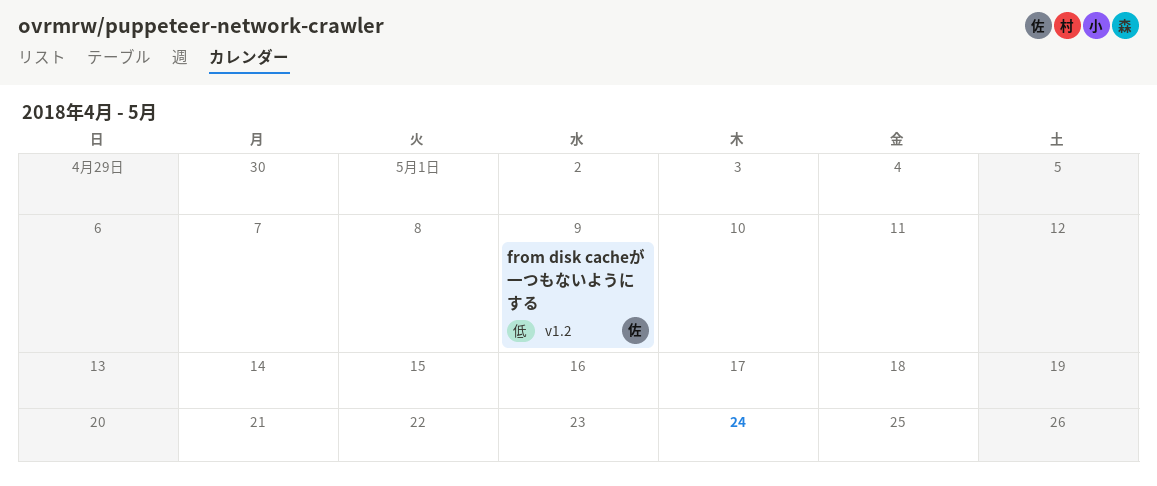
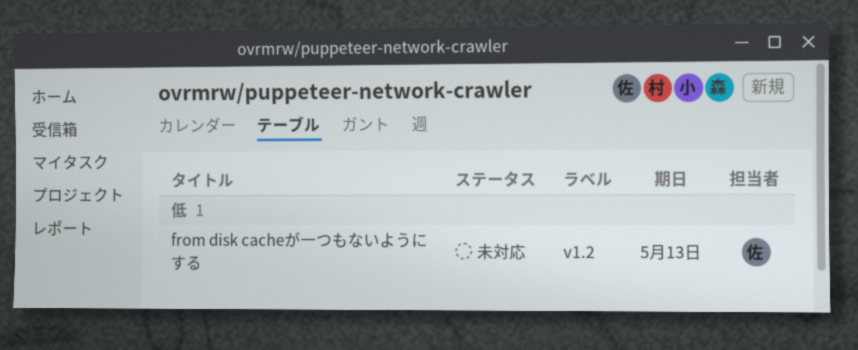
from disk cacheが一つもないようにする, due: May 9 -> May 13

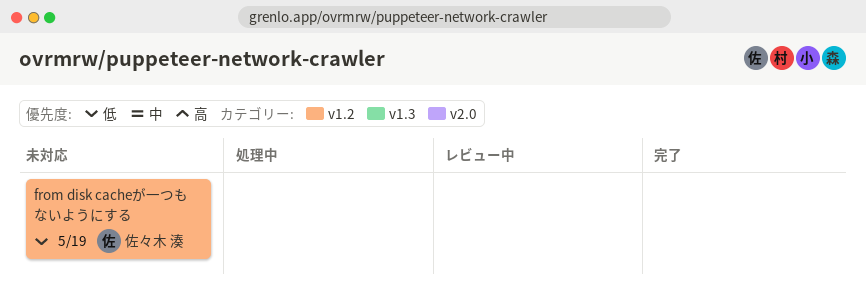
from disk cacheが一つもないようにする, due: May 13 -> May 19

